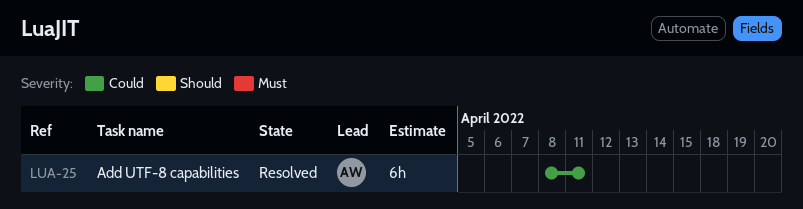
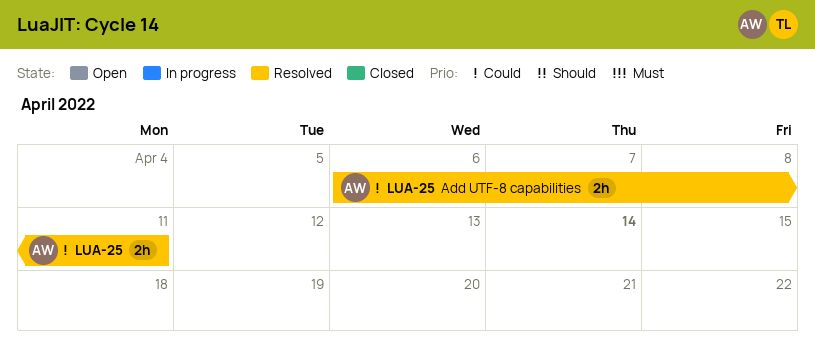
LUA-25, estimate: 6h -> 2h
LUA-25, start: Apr 8 -> Apr 6

